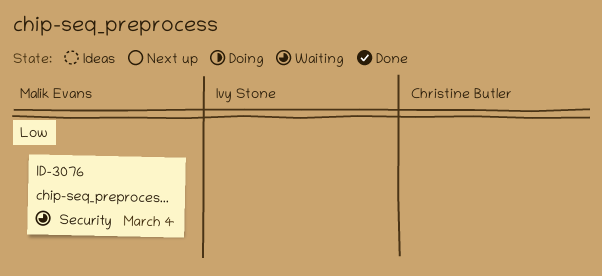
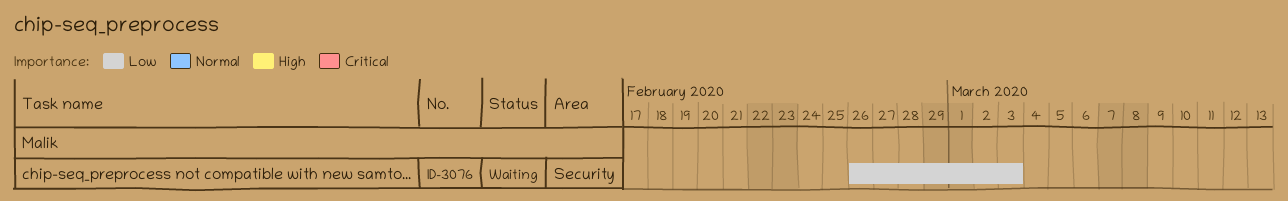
ID-3076, due: Mar 4 -> Mar 3

